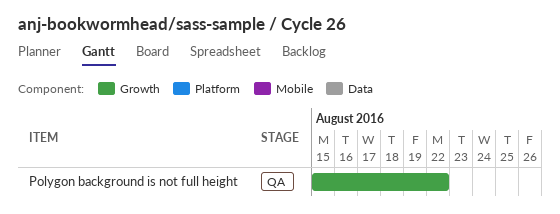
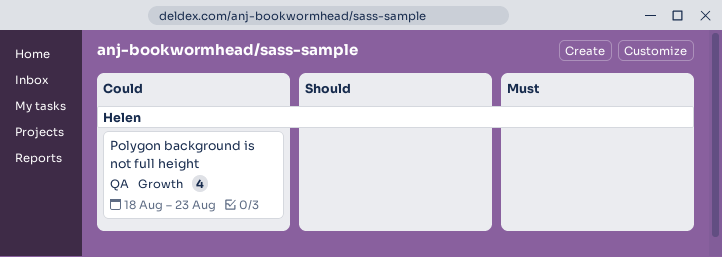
Polygon background is not full height, start: Aug 15 -> Aug 18
Polygon background is not full height, due: Aug 22 -> Aug 23

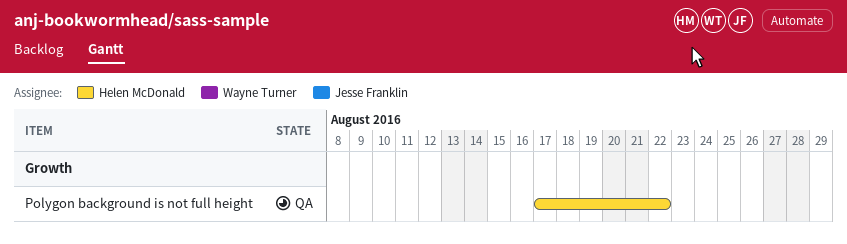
Polygon background is not full height, start: Aug 18 -> Aug 17
Polygon background is not full height, due: Aug 23 -> Aug 22

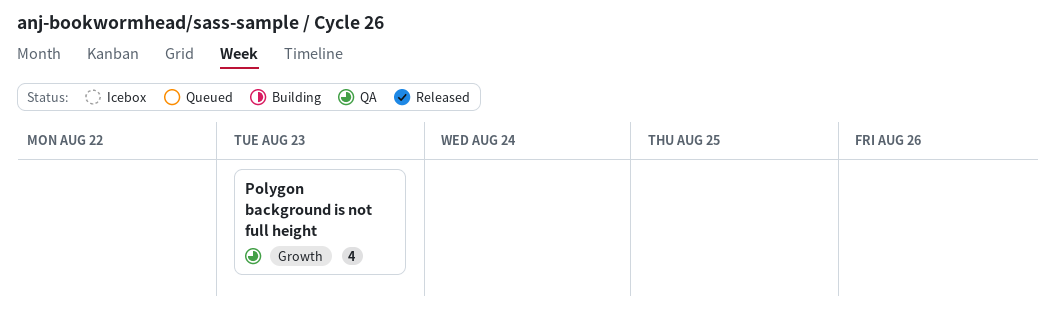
Polygon background is not full height, due: Aug 22 -> Aug 23

